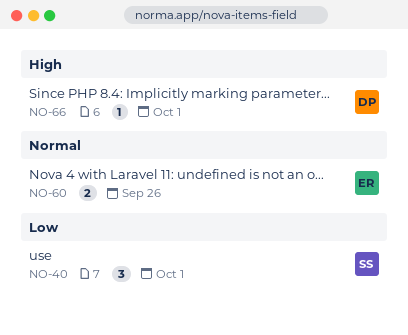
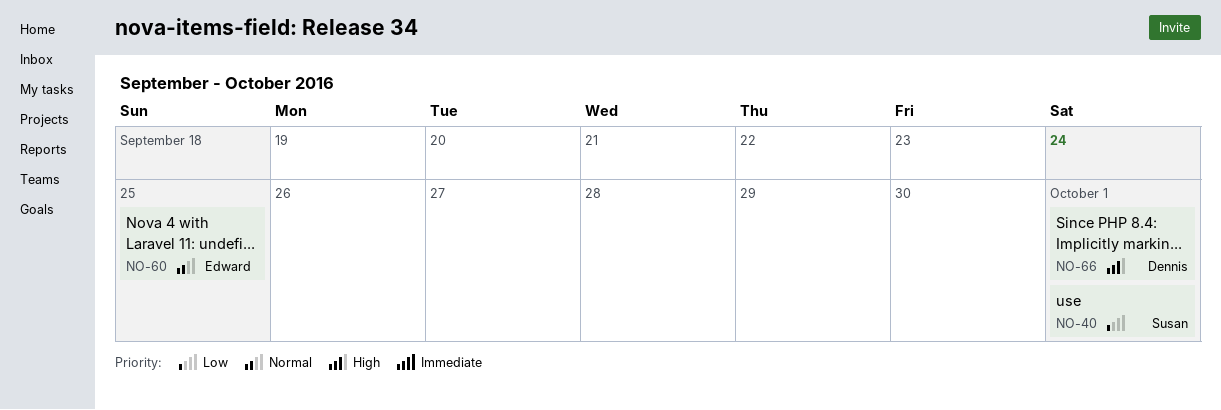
NO-60, due: Sep 26 -> Sep 25

